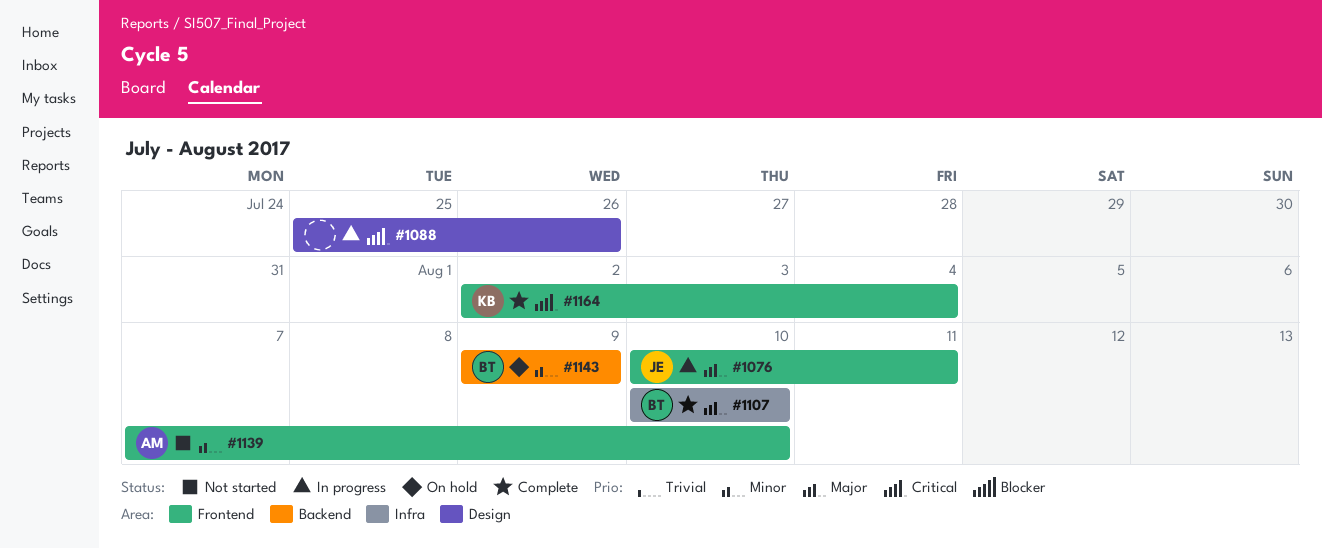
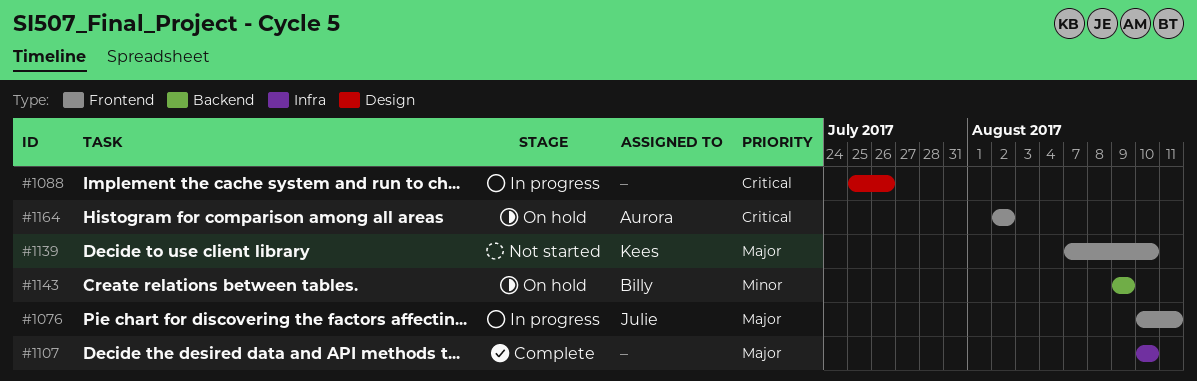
#1107, owner: Billy -> none
#1139, owner: Aurora -> Kees
#1139, priority: Minor -> Major
#1164, status: Complete -> On hold
#1164, owner: Kees -> Aurora
#1164, due: Aug 4 -> Aug 2

